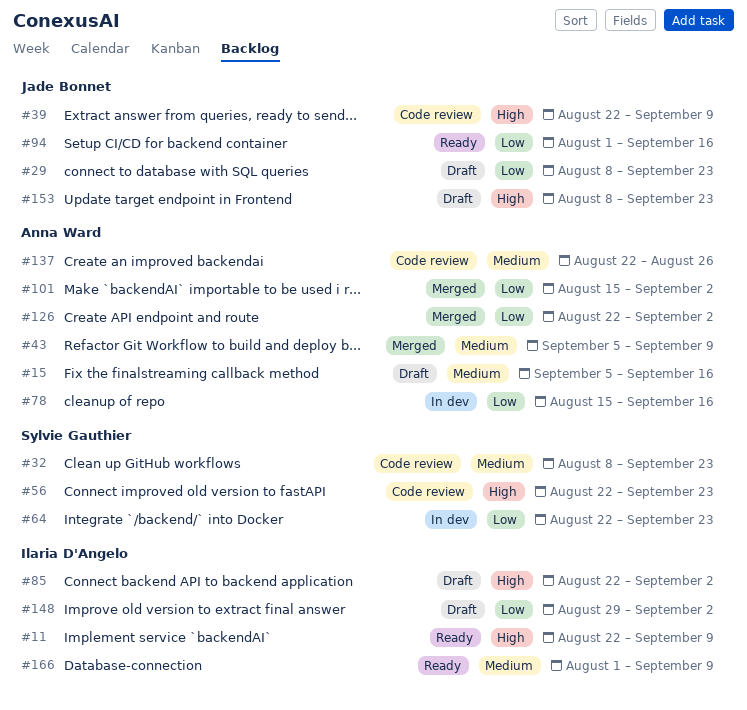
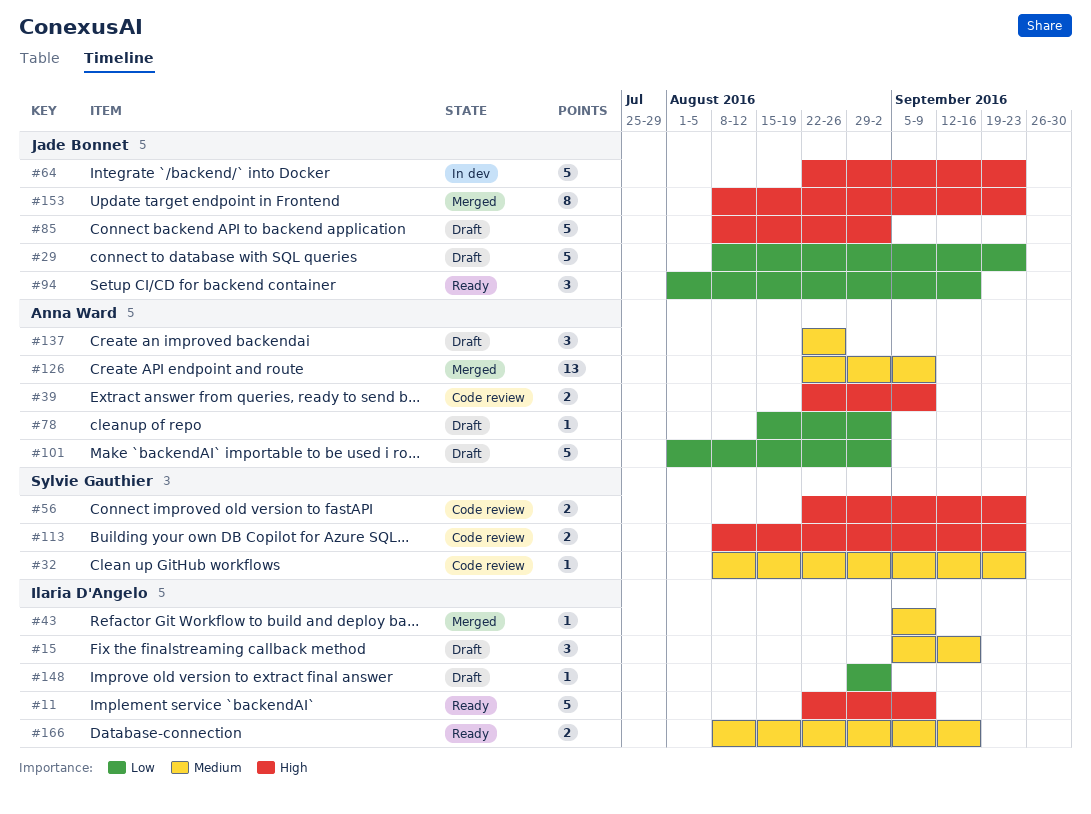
#15, owner: Anna Ward -> Ilaria D'Angelo
#39, owner: Jade Bonnet -> Anna Ward
#43, owner: Anna Ward -> Ilaria D'Angelo
#64, owner: Sylvie Gauthier -> Jade Bonnet
#64, priority: Low -> High
#78, status: In dev -> Draft
#78, due: Sep 16 -> Sep 2
#85, owner: Ilaria D'Angelo -> Jade Bonnet
#85, start: Aug 22 -> Aug 8
#101, status: Merged -> Draft
#101, start: Aug 15 -> Aug 1
#113: none -> present
#126, priority: Low -> Medium
#126, due: Sep 2 -> Sep 9
#137, status: Code review -> Draft
#153, status: Draft -> Merged
#166, start: Aug 1 -> Aug 8
#166, due: Sep 9 -> Sep 16

